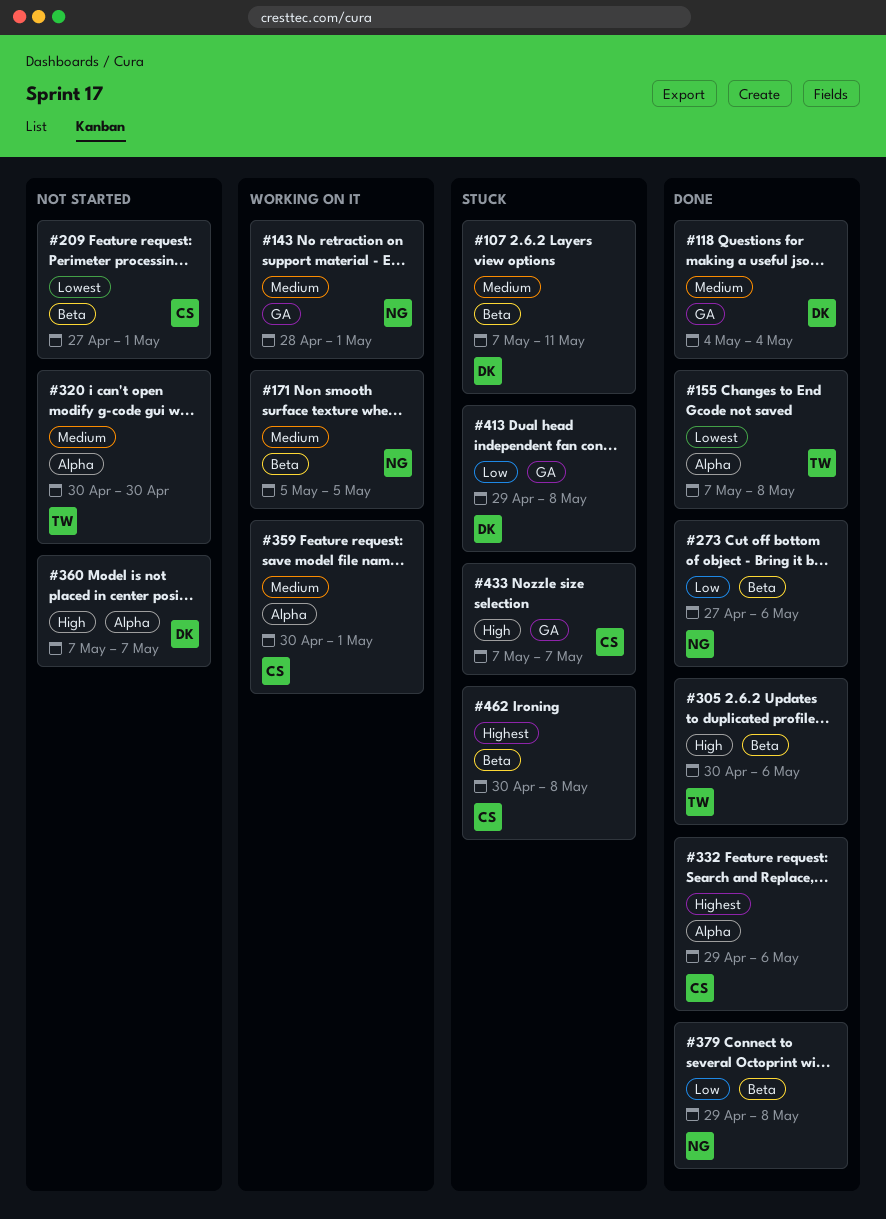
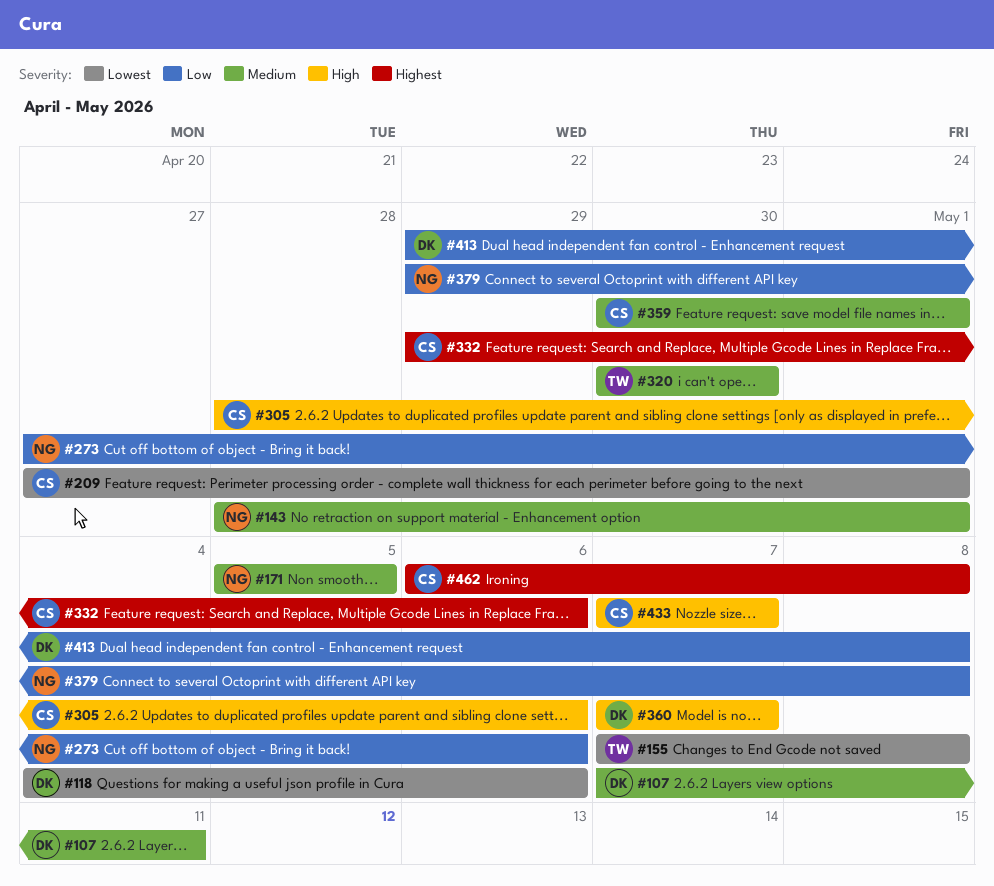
#118, priority: Medium -> Lowest
#118, due: May 4 -> May 6
#305, owner: TW -> CS
#305, start: Apr 30 -> Apr 28
#462, start: Apr 30 -> May 6

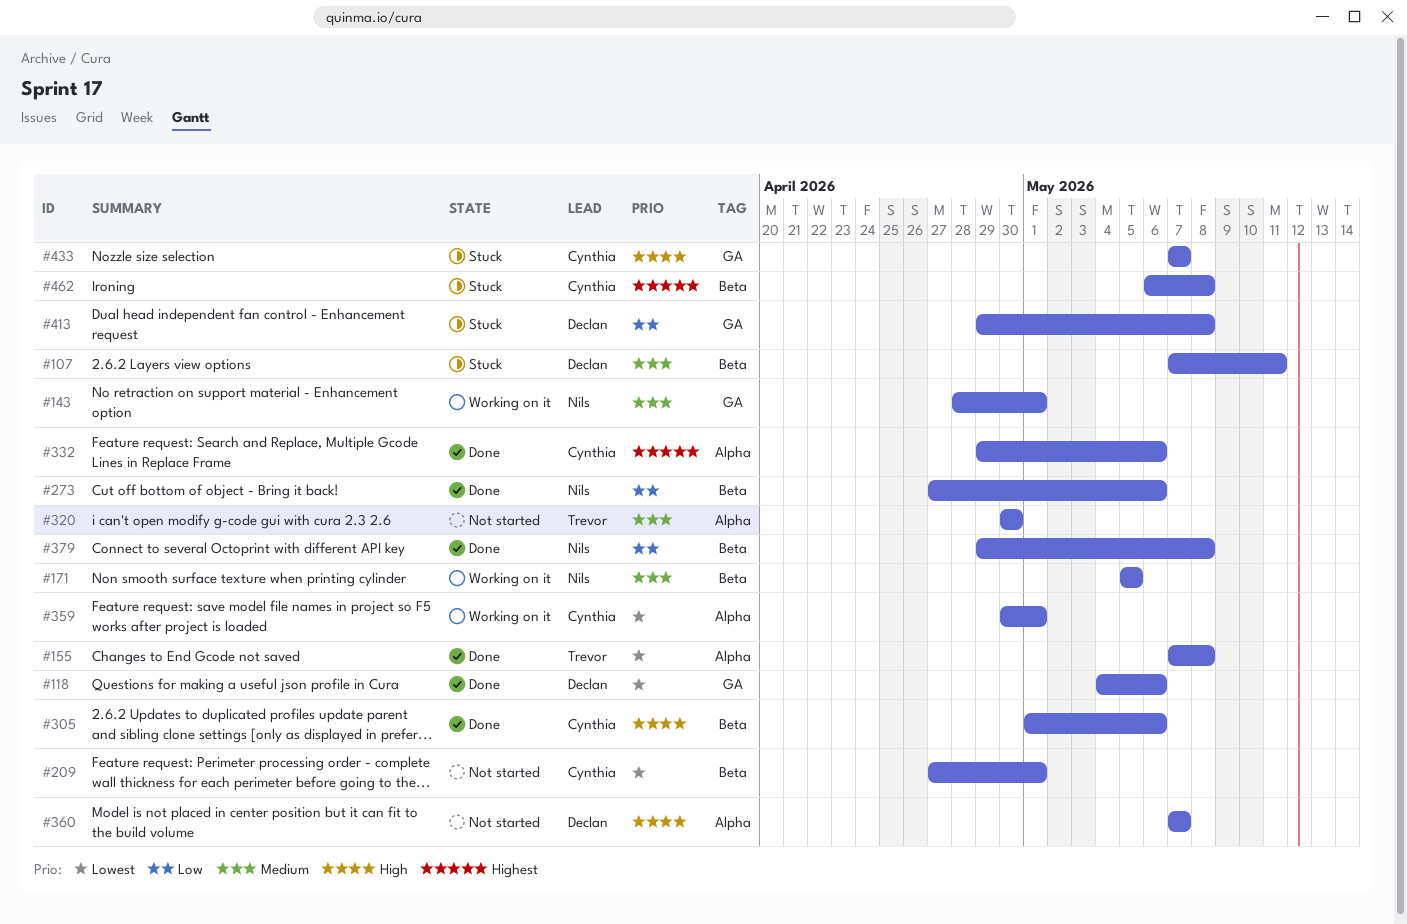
#305, start: Apr 28 -> May 1
#359, priority: Medium -> Lowest

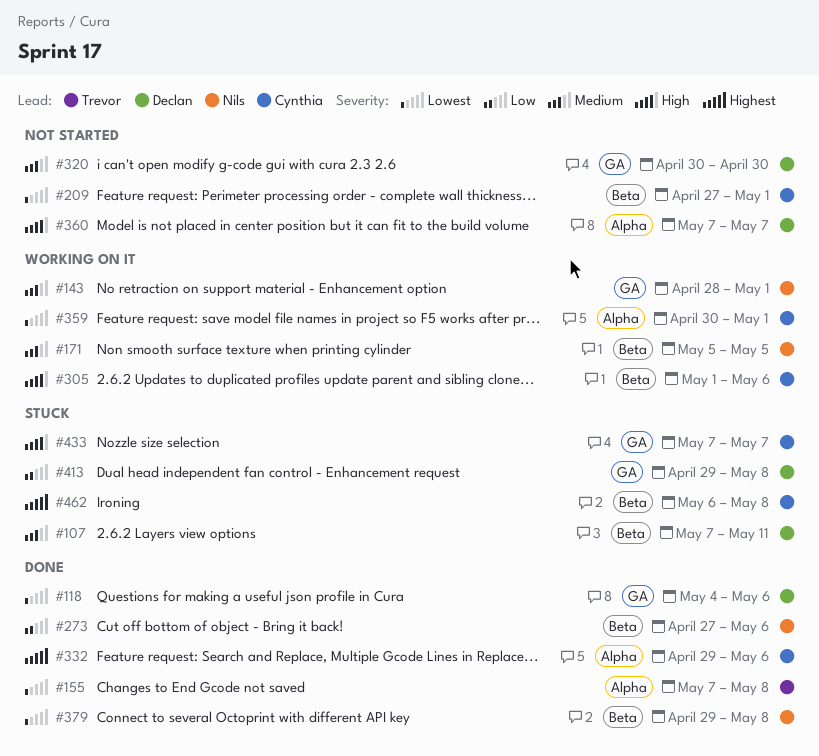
#305, status: Done -> Working on it
#320, owner: Trevor -> Declan
#320, label: Alpha -> GA
#379, priority: Low -> Lowest

